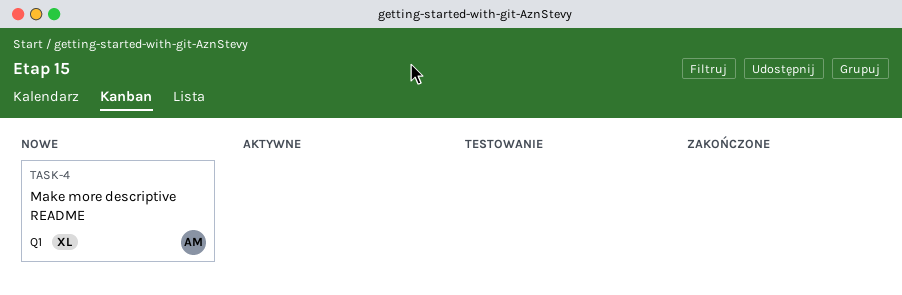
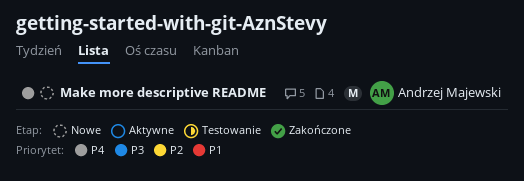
Make more descriptive README, estimate: XL -> M

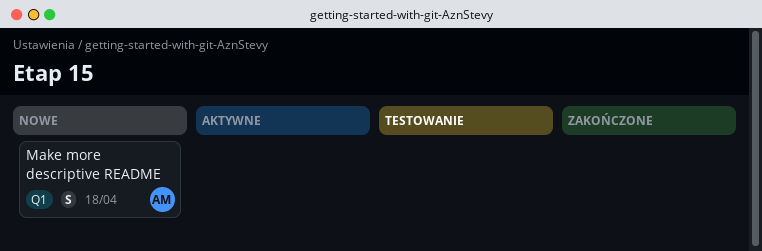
Make more descriptive README, estimate: M -> S

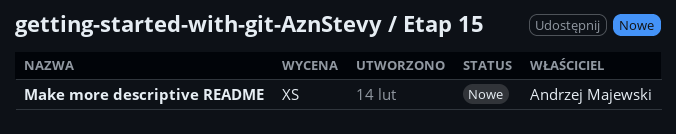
Make more descriptive README, estimate: S -> XS

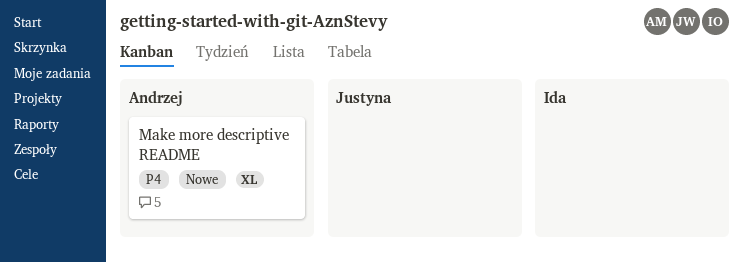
Make more descriptive README, estimate: XS -> XL

